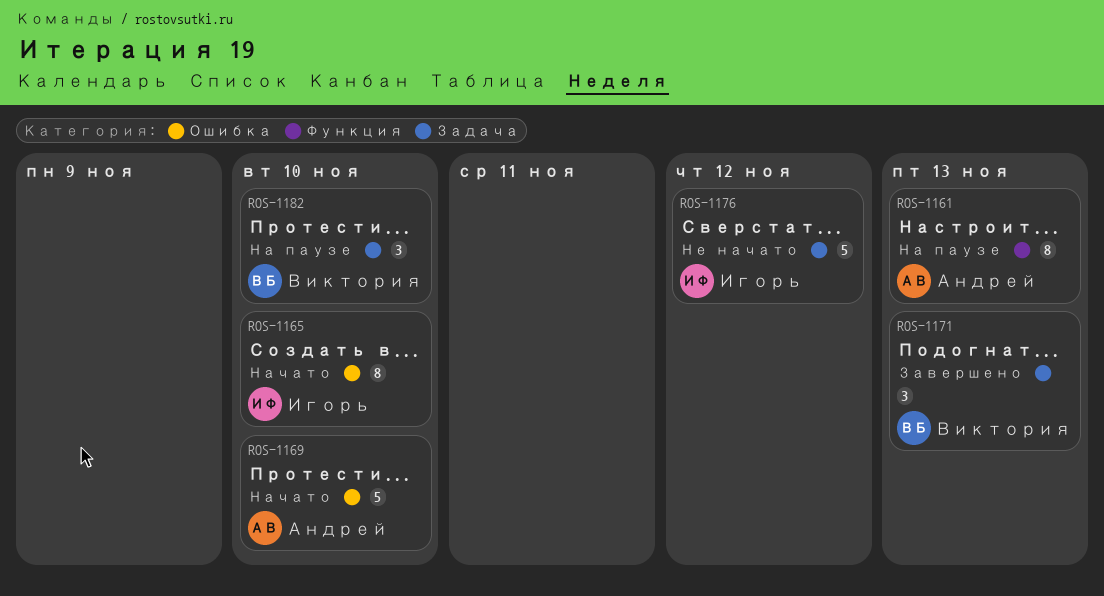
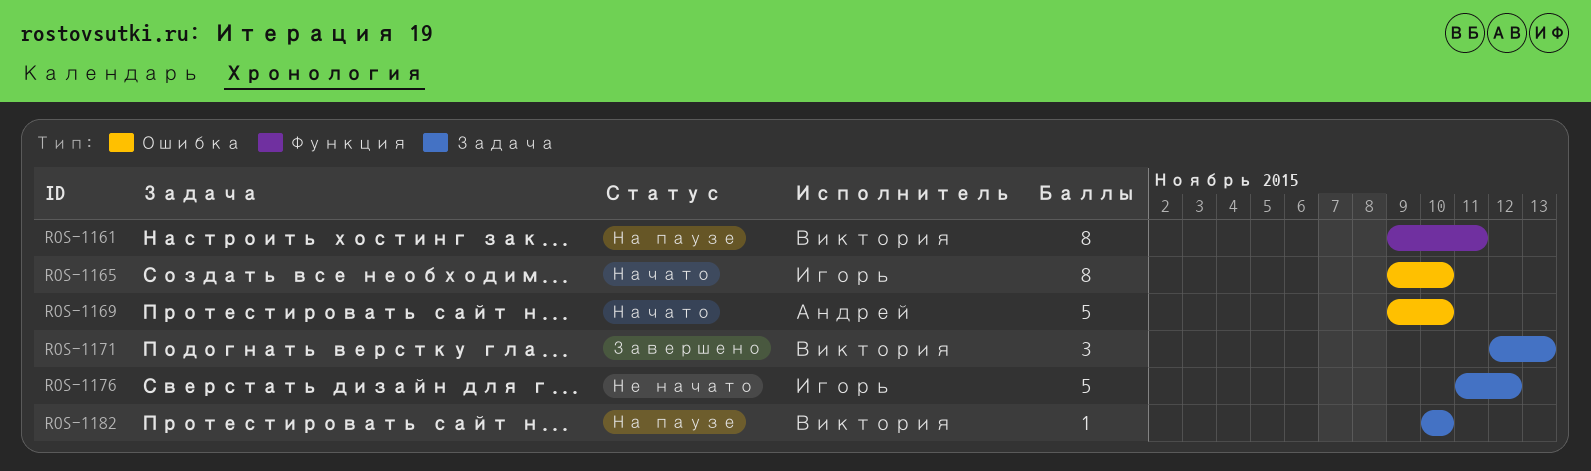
ROS-1161, owner: Андрей -> Виктория
ROS-1161, due: Nov 13 -> Nov 11
ROS-1182, estimate: 3 -> 1

